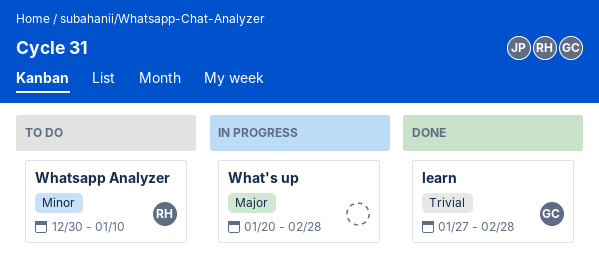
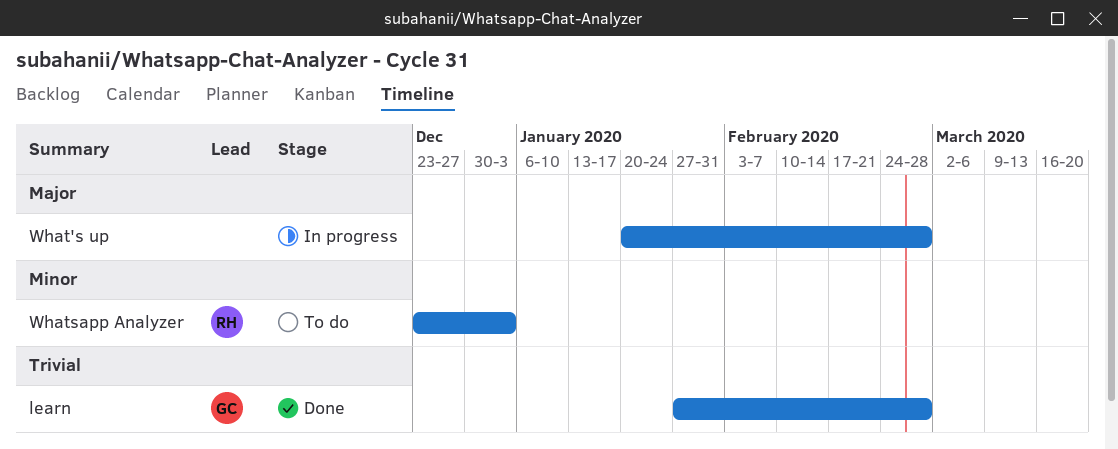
Whatsapp Analyzer, start: Dec 30 -> Dec 23
Whatsapp Analyzer, due: Jan 10 -> Jan 3

